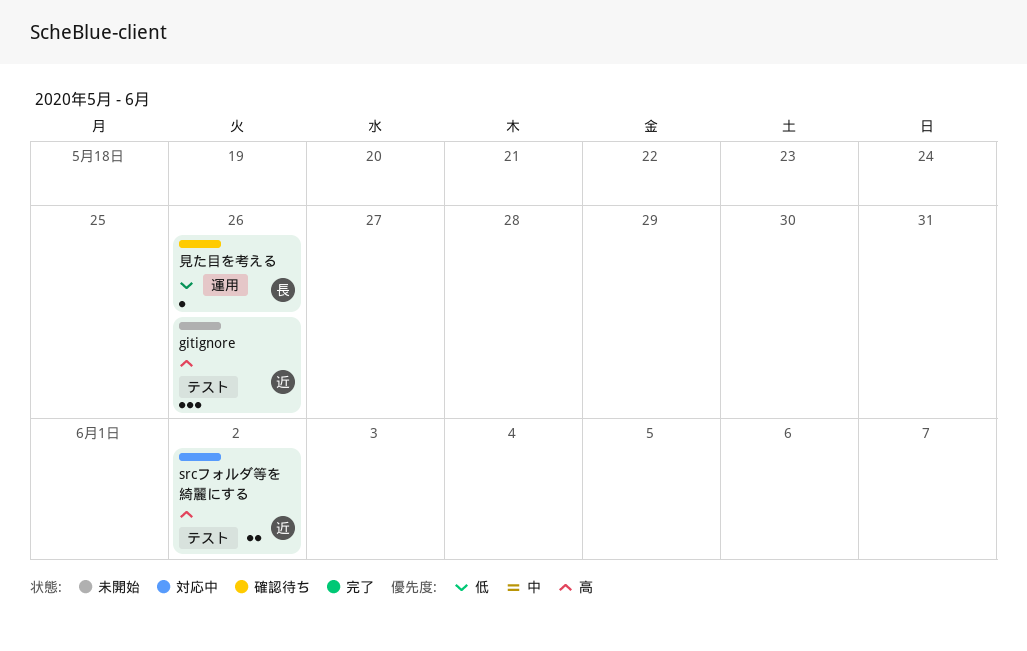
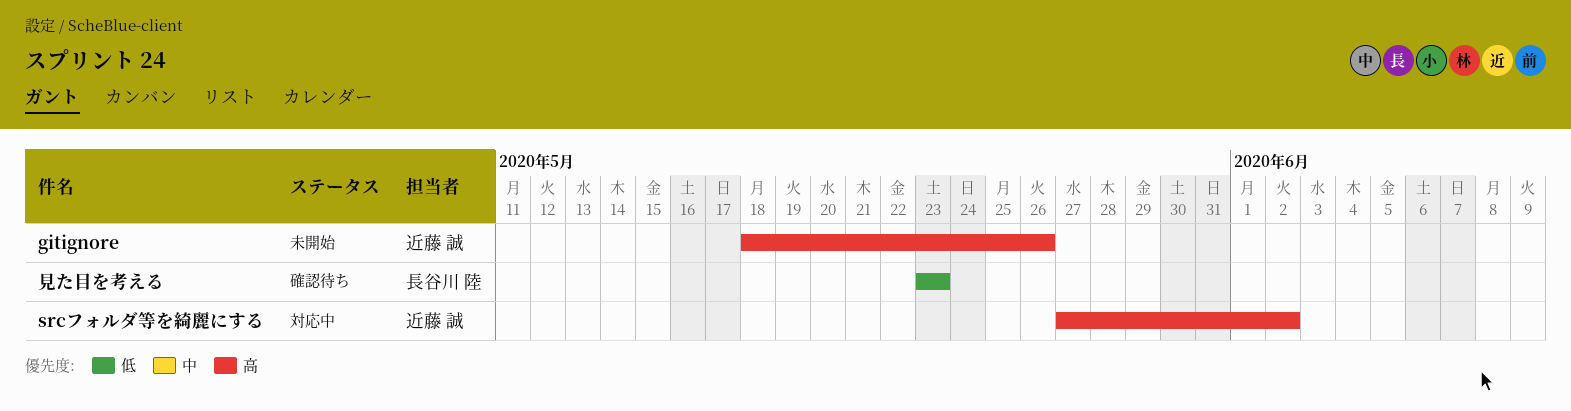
見た目を考える, due: May 26 -> May 23

